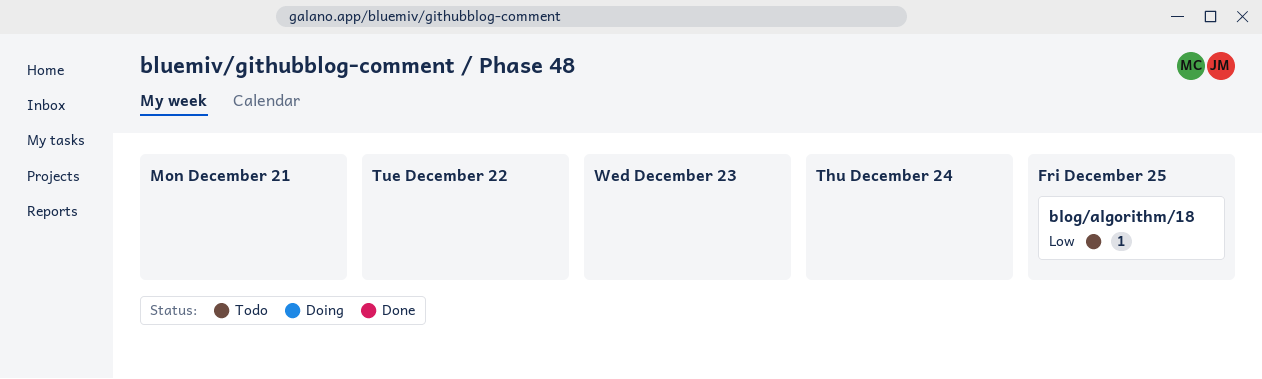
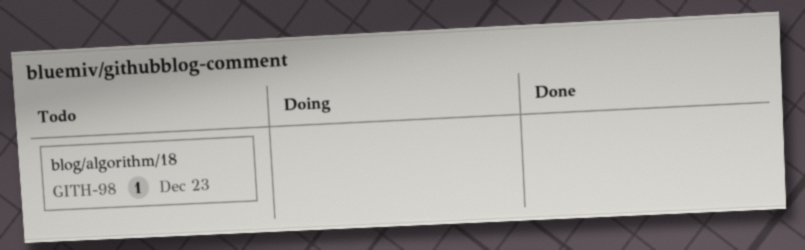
blog/algorithm/18, due: Dec 25 -> Dec 23

